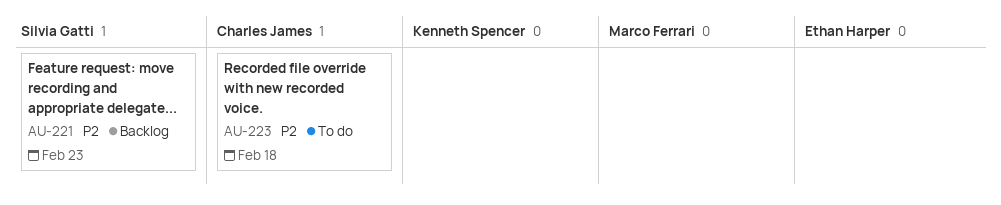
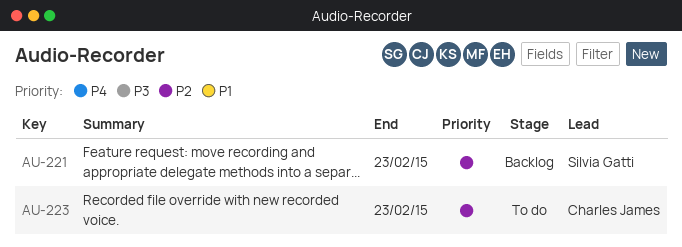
AU-223, due: Feb 18 -> Feb 23

